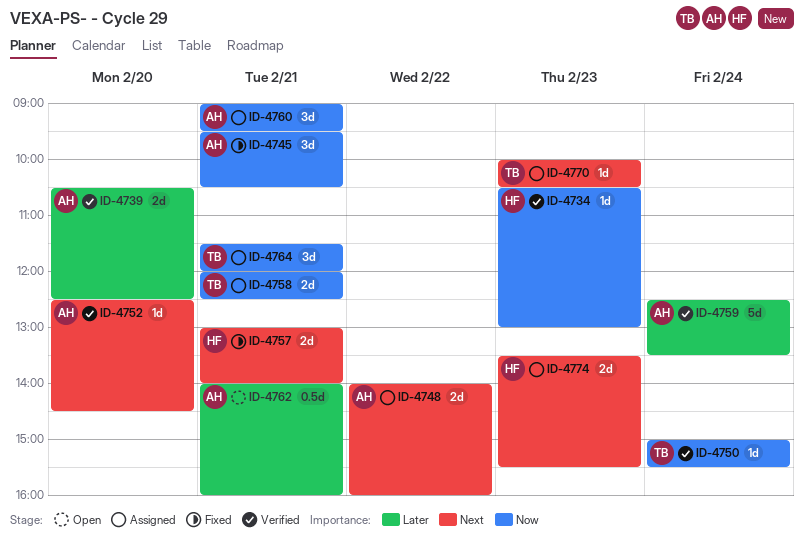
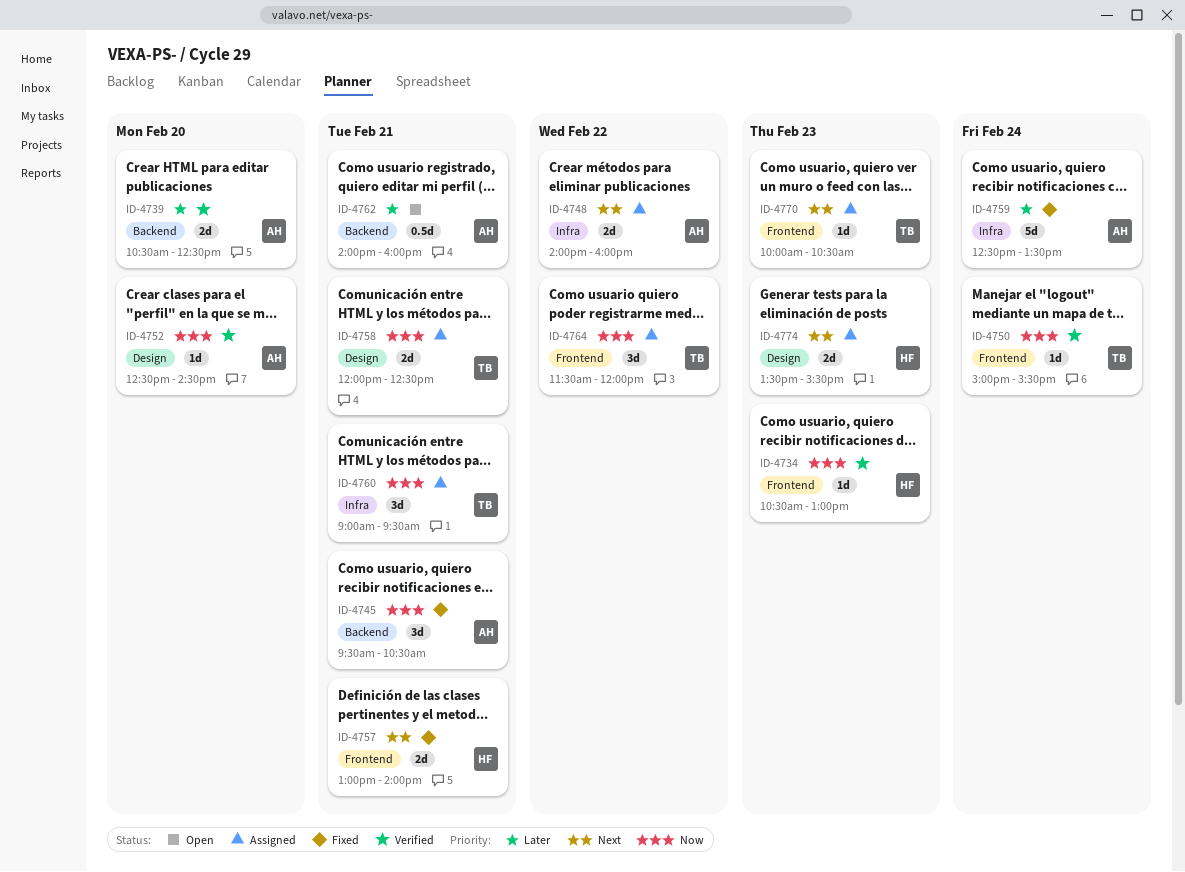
ID-4752, priority: Next -> Now
ID-4759, status: Verified -> Fixed
ID-4760, owner: AH -> TB
ID-4764, day: Feb 21 -> Feb 22

